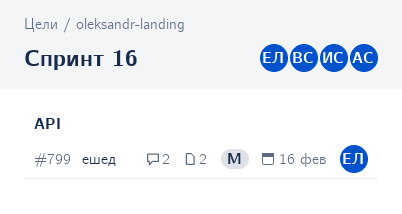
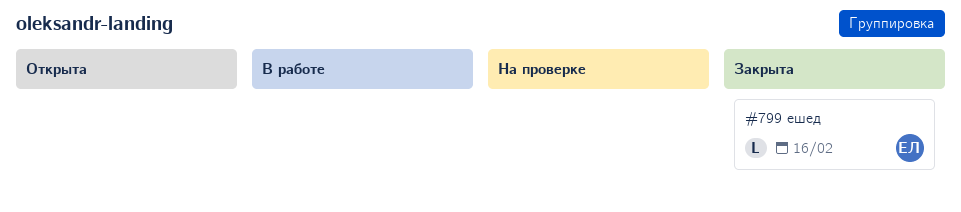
#799, estimate: M -> L

